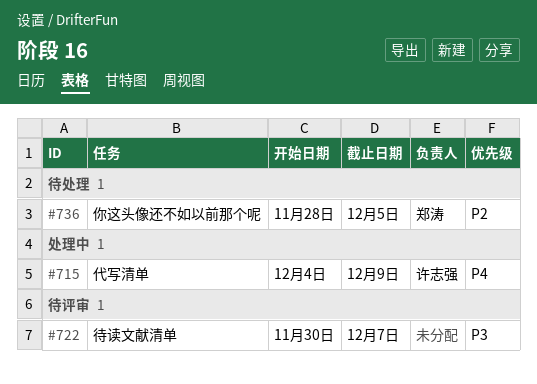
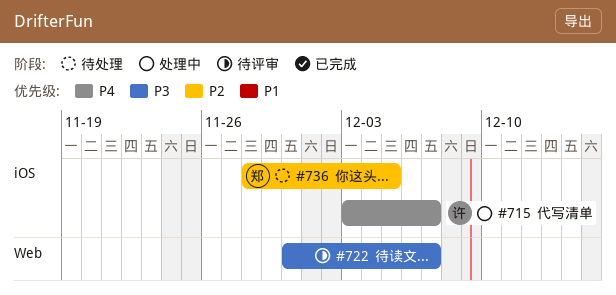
#715, start: Dec 4 -> Dec 3
#715, due: Dec 9 -> Dec 7

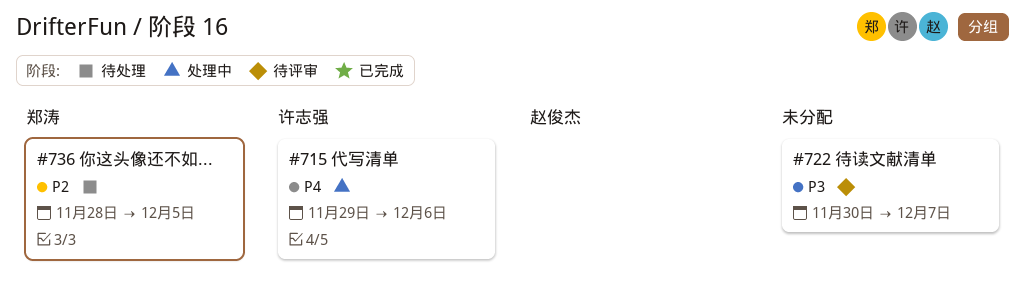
#715, start: Dec 3 -> Nov 29
#715, due: Dec 7 -> Dec 6

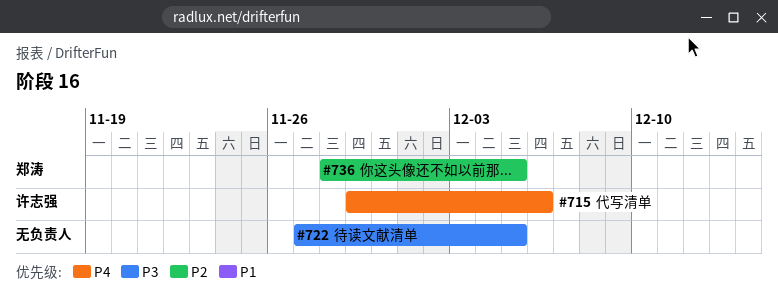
#722, start: Nov 30 -> Nov 27
#722, due: Dec 7 -> Dec 5

